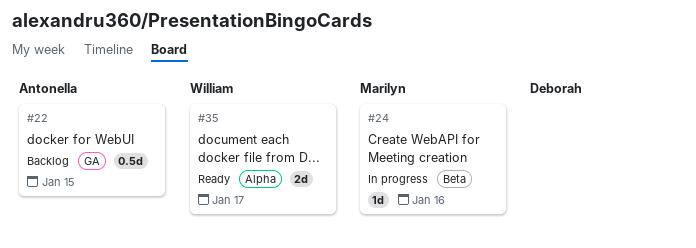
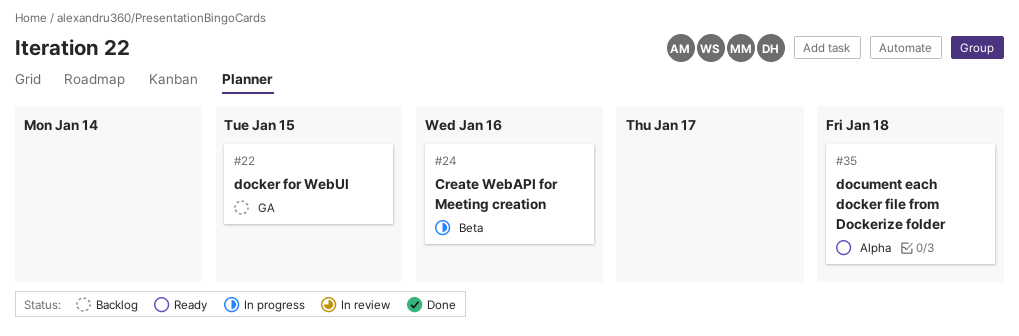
#35, due: Jan 17 -> Jan 18

